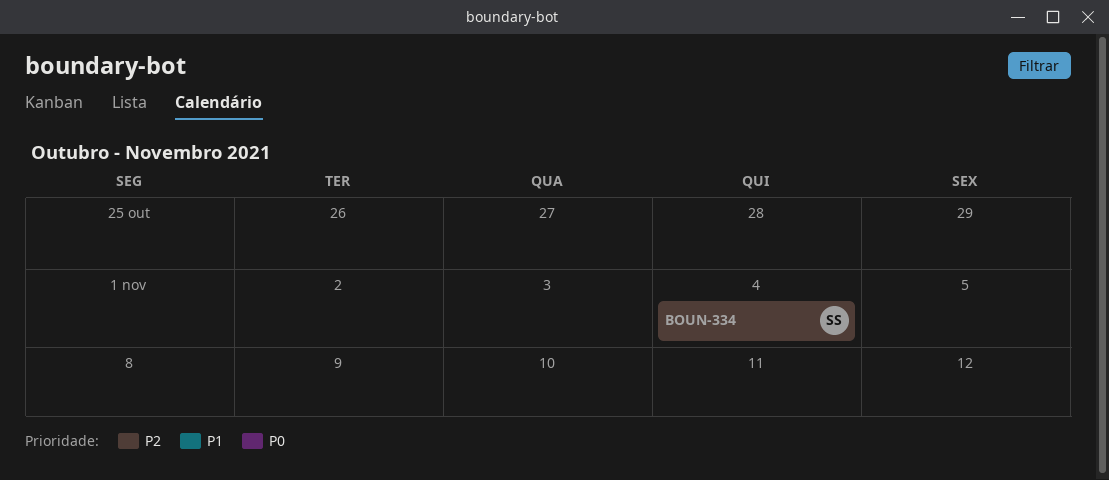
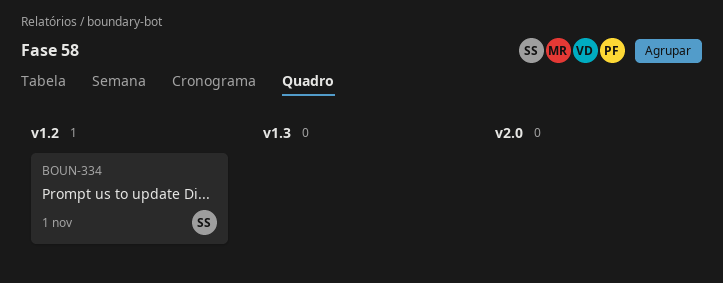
BOUN-334, due: Nov 4 -> Nov 1

